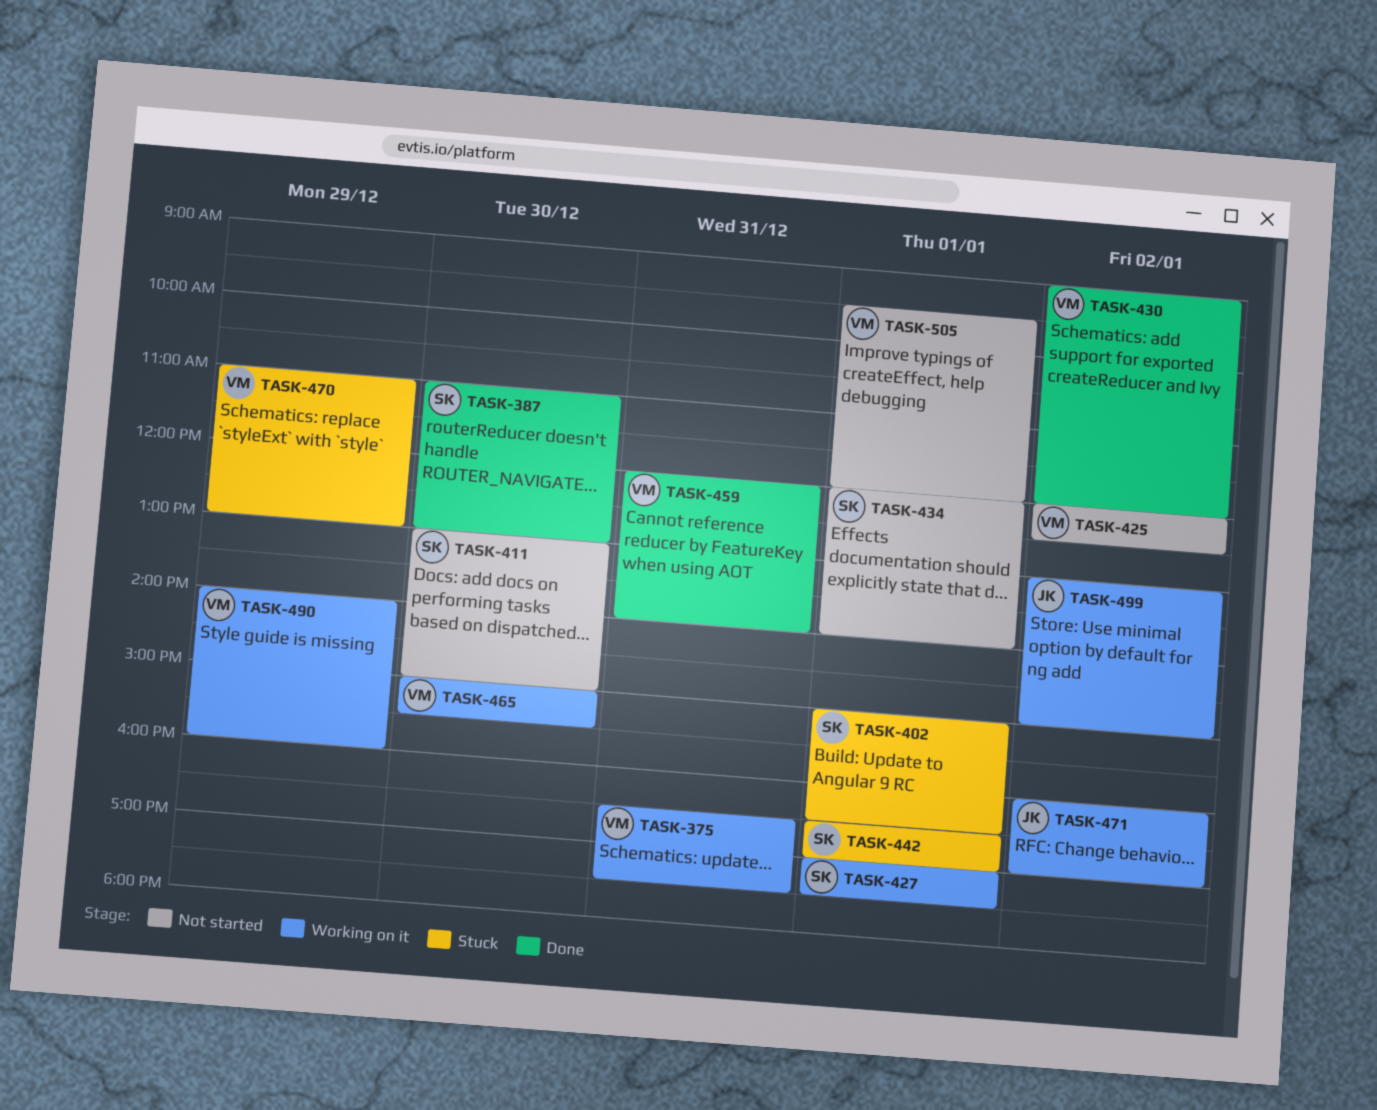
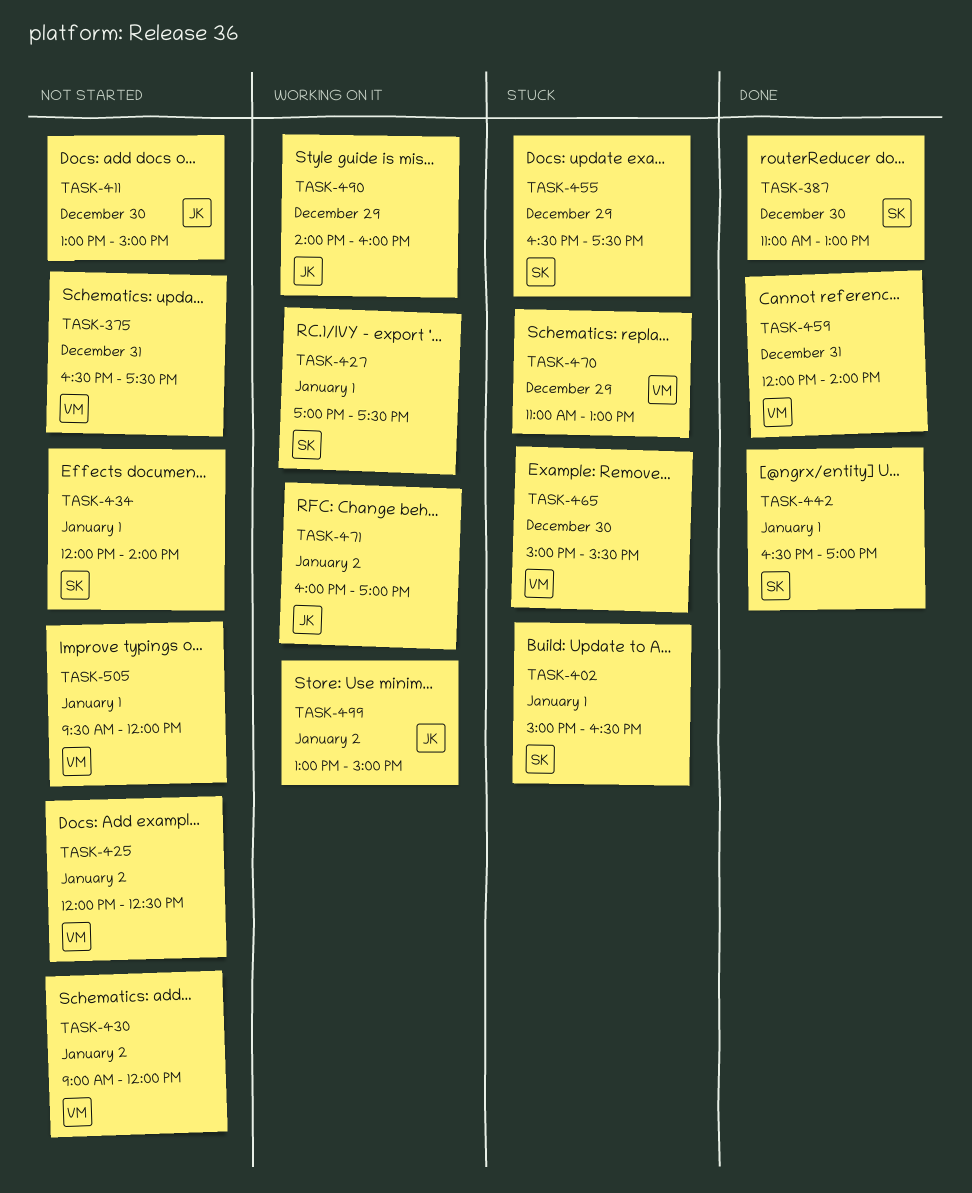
TASK-375, status: Working on it -> Not started
TASK-411, owner: SK -> JK
TASK-430, status: Done -> Not started
TASK-442, status: Stuck -> Done
TASK-455: none -> present
TASK-465, status: Working on it -> Stuck
TASK-490, owner: VM -> JK

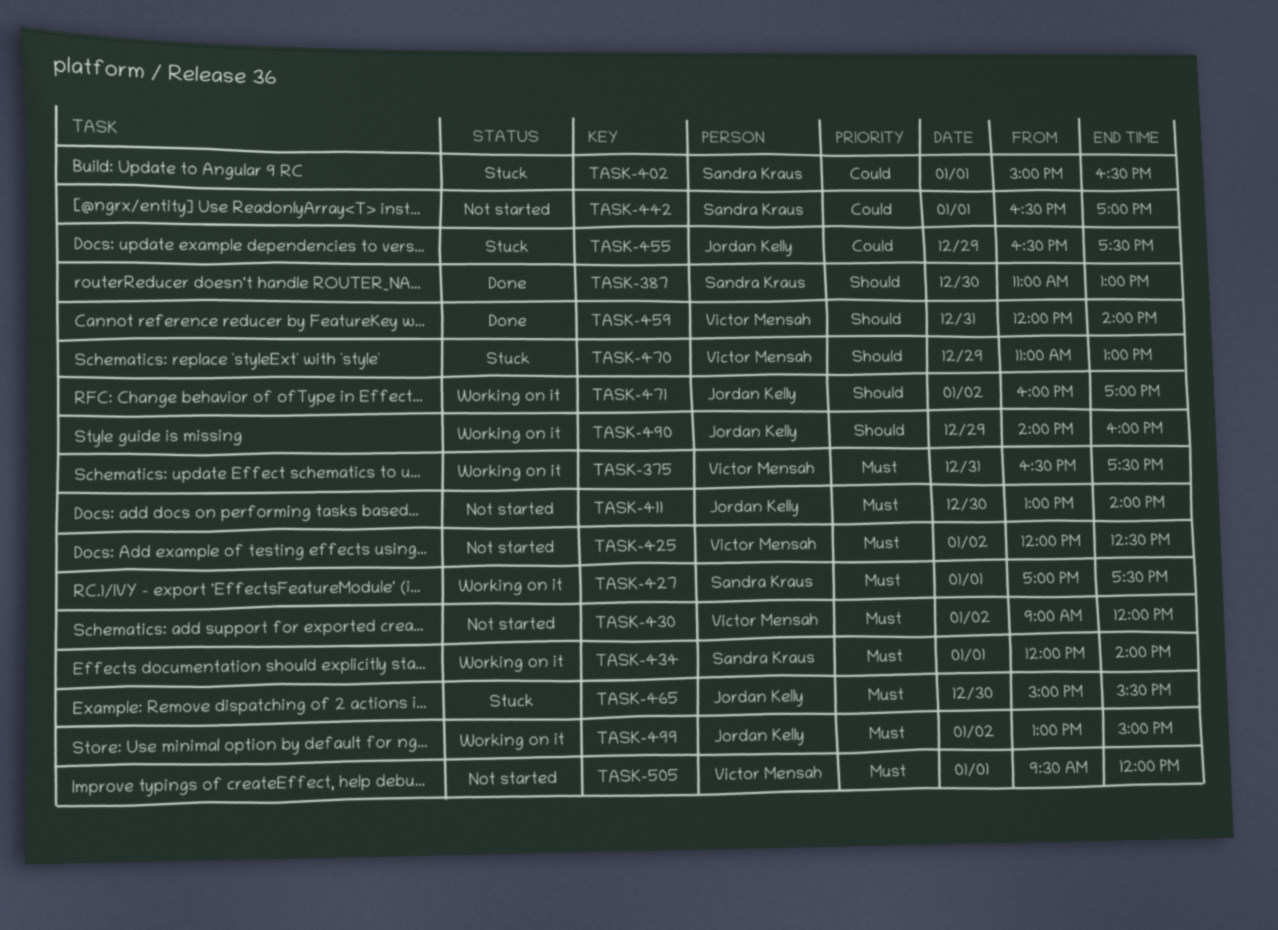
TASK-375, status: Not started -> Working on it
TASK-411, ends: 15:00 -> 14:00
TASK-434, status: Not started -> Working on it
TASK-442, status: Done -> Not started
TASK-455, owner: Sandra Kraus -> Jordan Kelly
TASK-465, owner: Victor Mensah -> Jordan Kelly

